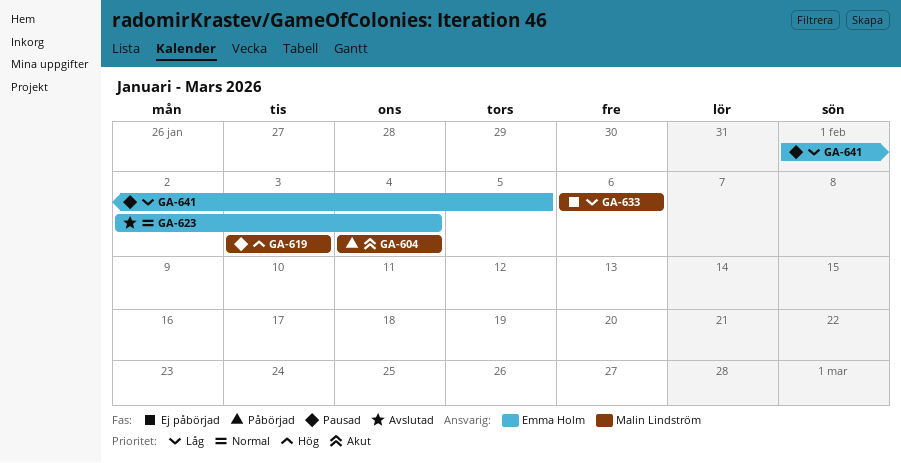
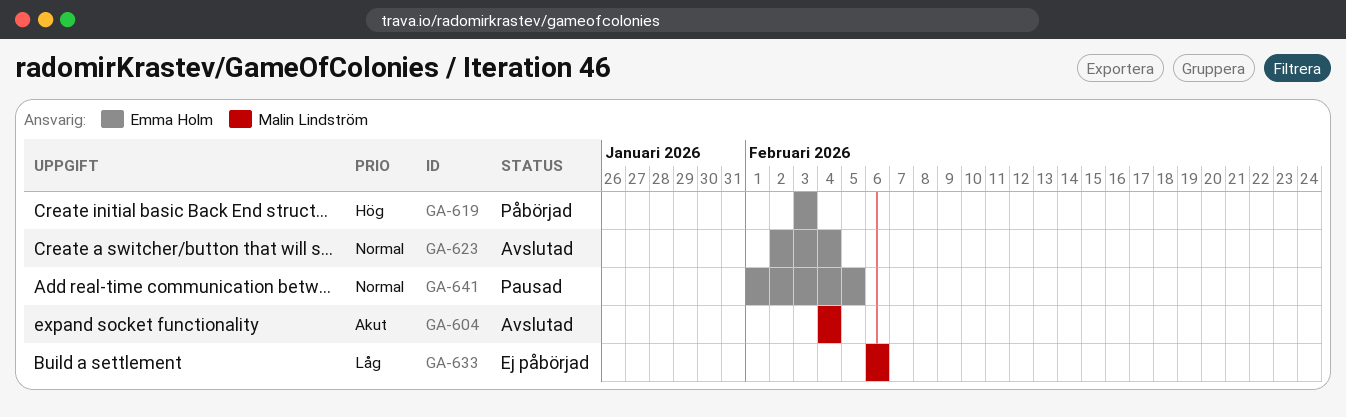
GA-604, status: Påbörjad -> Avslutad
GA-619, status: Pausad -> Påbörjad
GA-619, owner: Malin Lindström -> Emma Holm
GA-641, priority: Låg -> Normal

